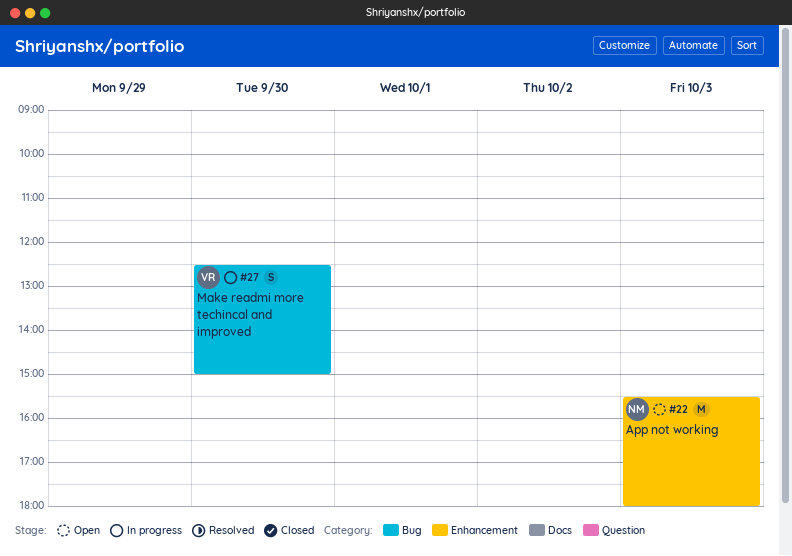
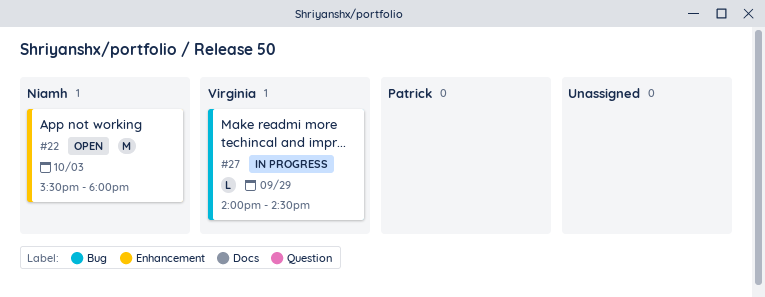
#27, estimate: S -> L
#27, day: Sep 30 -> Sep 29
#27, begins: 12:30 -> 14:00
#27, ends: 15:00 -> 14:30

